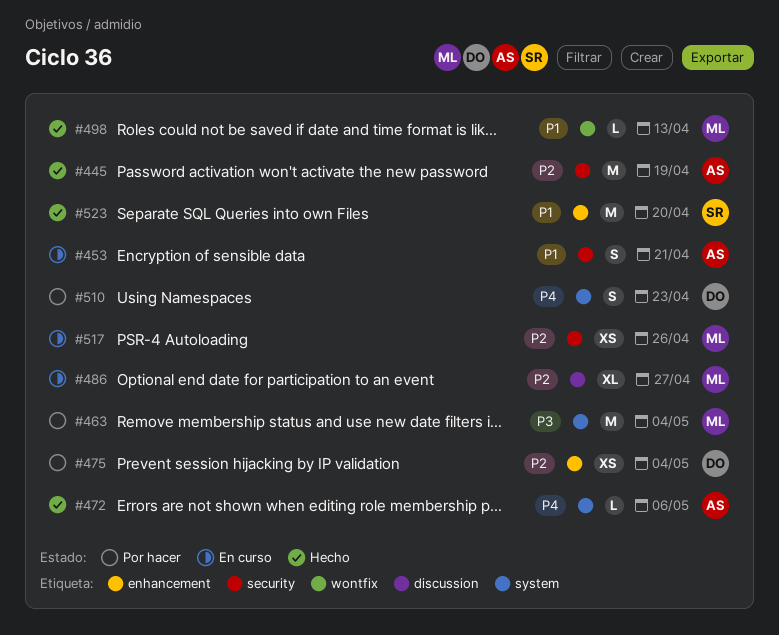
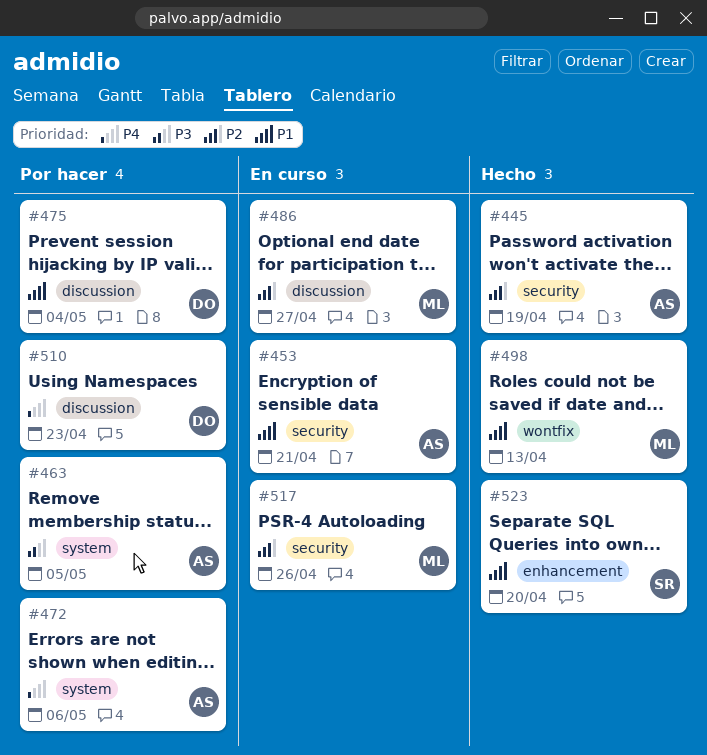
#463, owner: ML -> AS
#463, due: May 4 -> May 5
#472, status: Hecho -> Por hacer
#475, priority: P2 -> P1
#475, label: enhancement -> discussion
#510, label: system -> discussion

